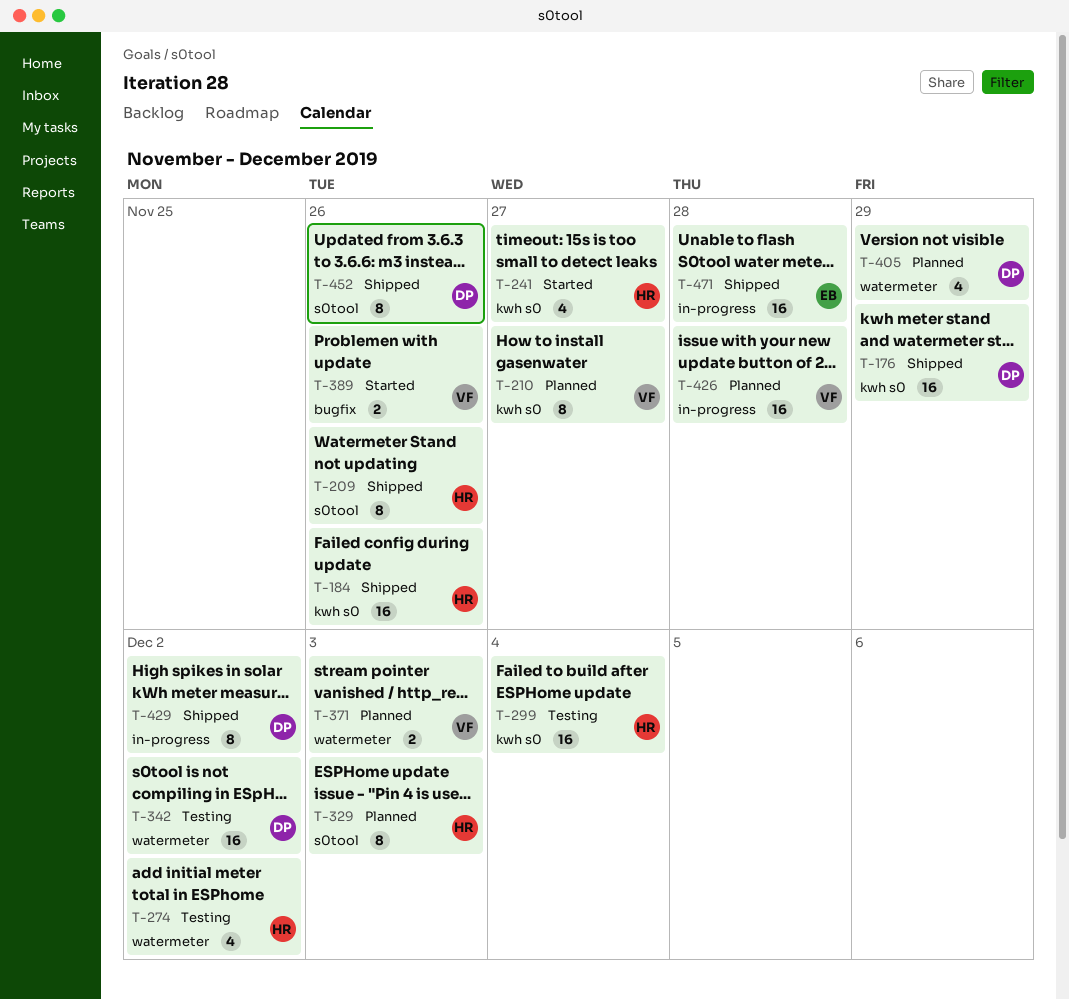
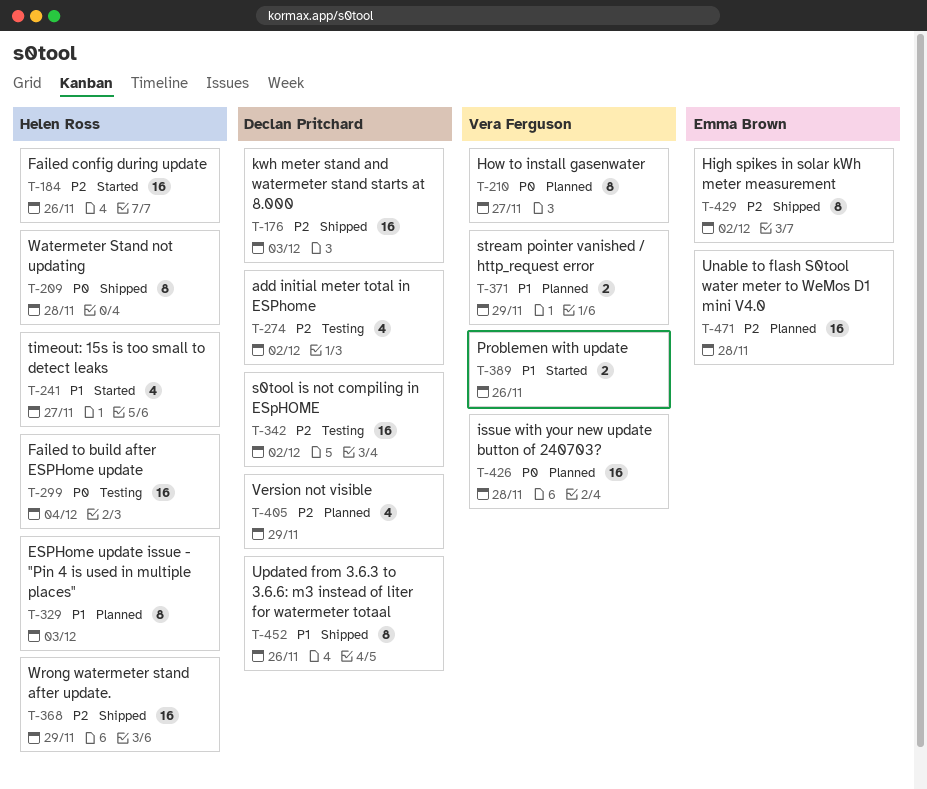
T-176, due: Nov 29 -> Dec 3
T-184, status: Shipped -> Started
T-209, due: Nov 26 -> Nov 28
T-274, owner: Helen Ross -> Declan Pritchard
T-368: none -> present
T-371, due: Dec 3 -> Nov 29
T-429, owner: Declan Pritchard -> Emma Brown
T-471, status: Shipped -> Planned

